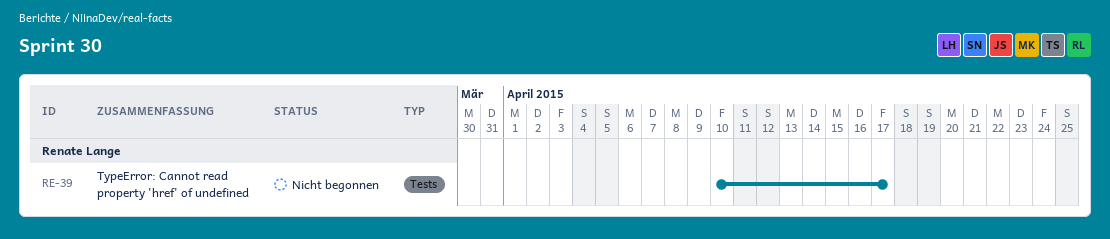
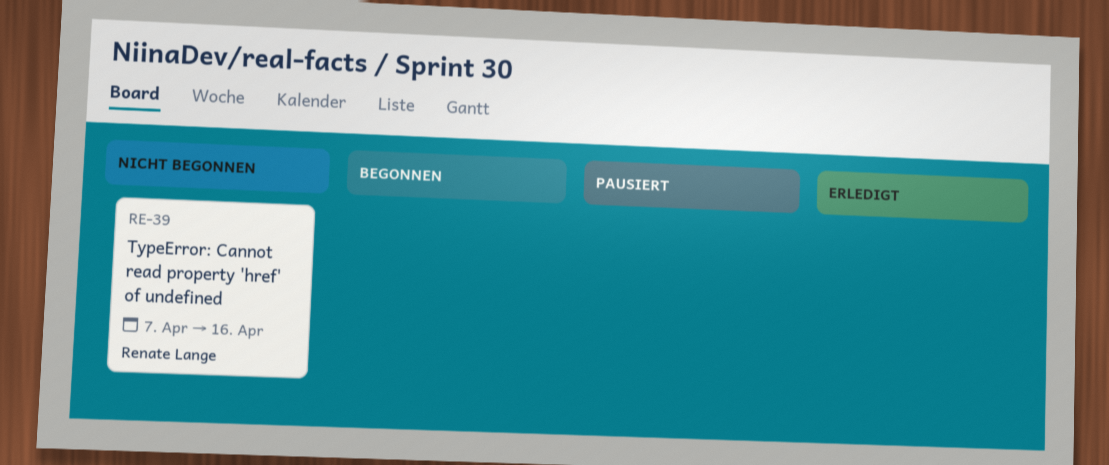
RE-39, start: Apr 10 -> Apr 7
RE-39, due: Apr 17 -> Apr 16

